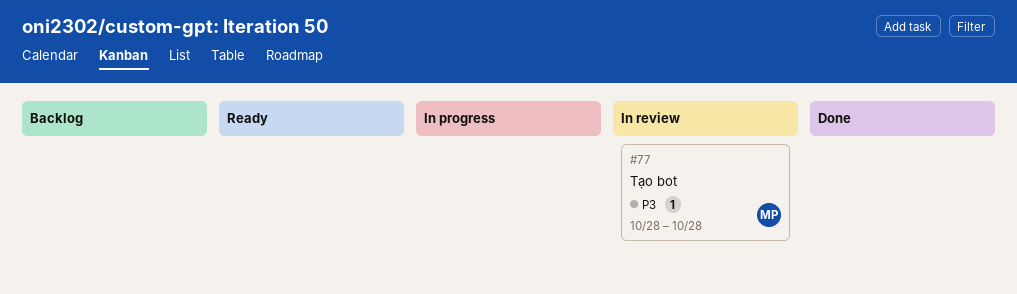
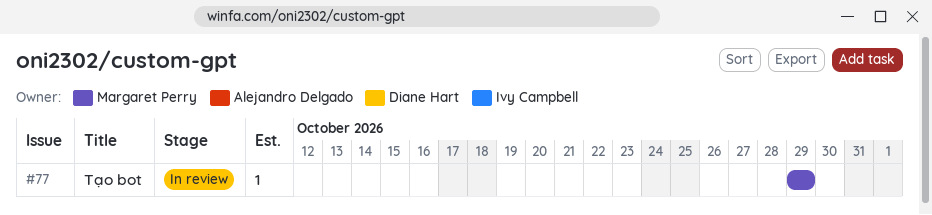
#77, start: Oct 28 -> Oct 29
#77, due: Oct 28 -> Oct 29

